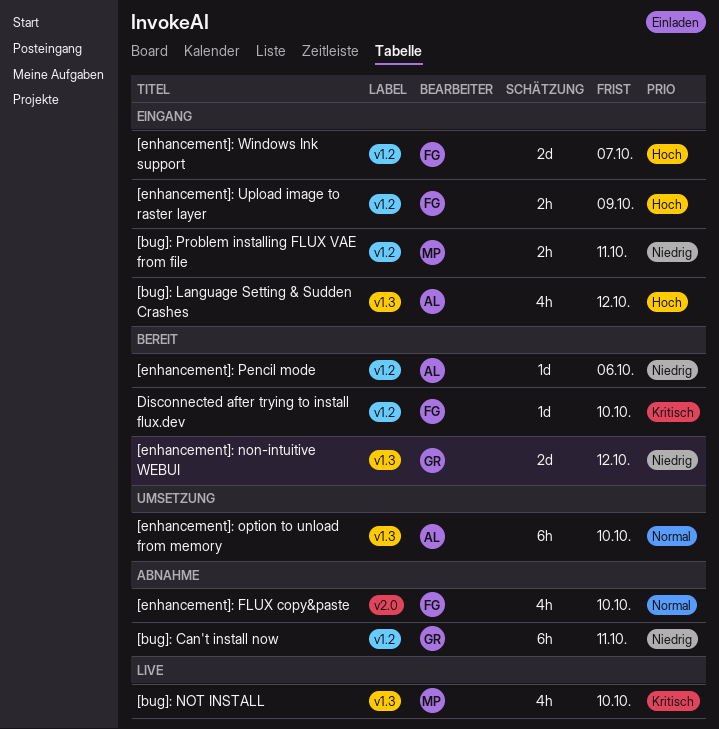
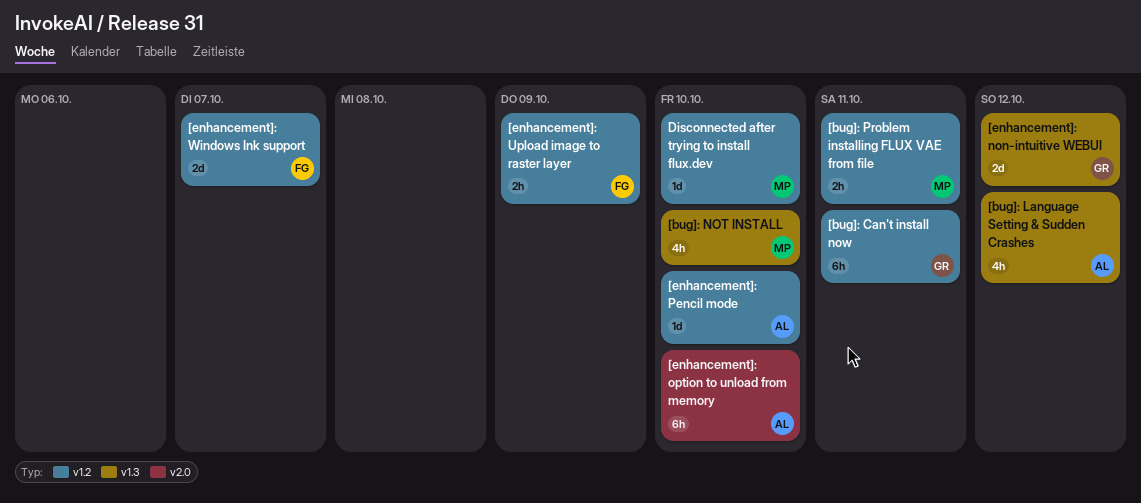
[enhancement]: FLUX copy&paste: present -> none
[enhancement]: option to unload from memory, label: v1.3 -> v2.0
[enhancement]: Pencil mode, due: Oct 6 -> Oct 10
Disconnected after trying to install flux.dev, owner: FG -> MP

